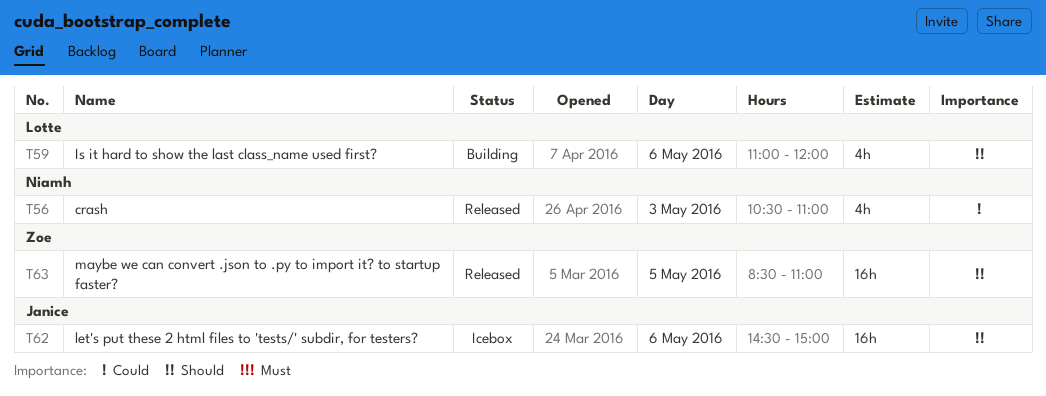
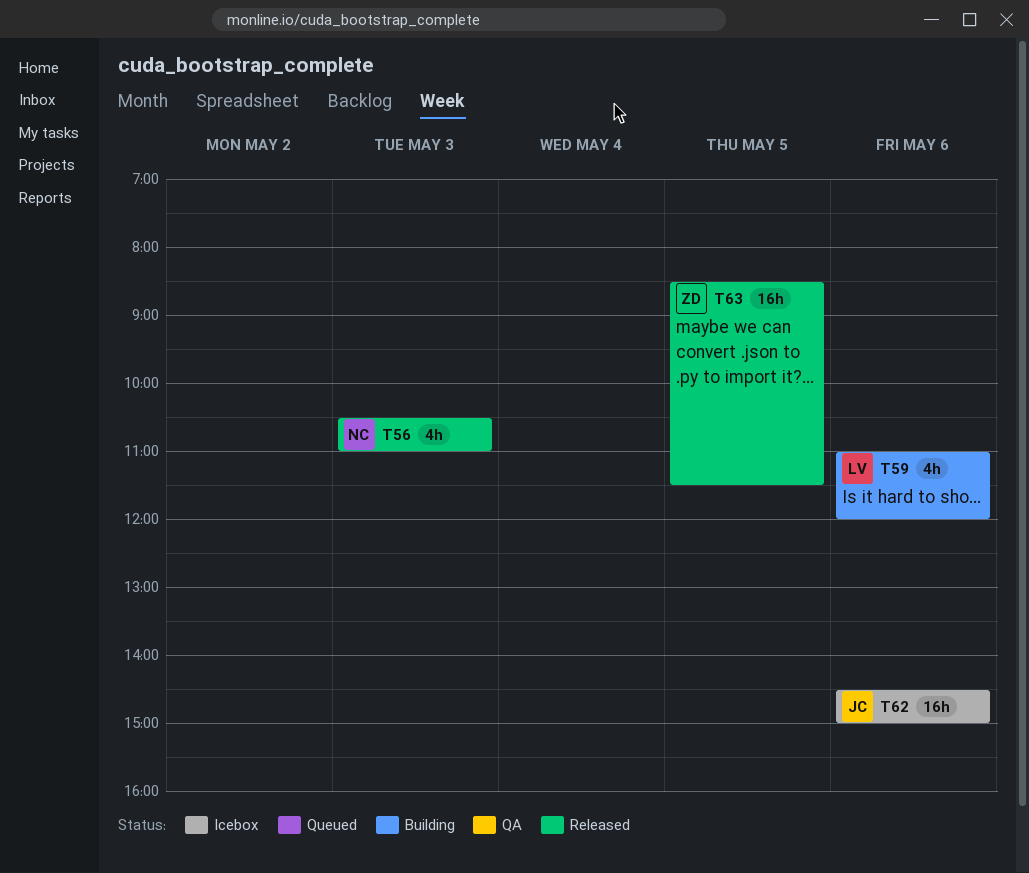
T63, ends: 11:00 -> 11:30

